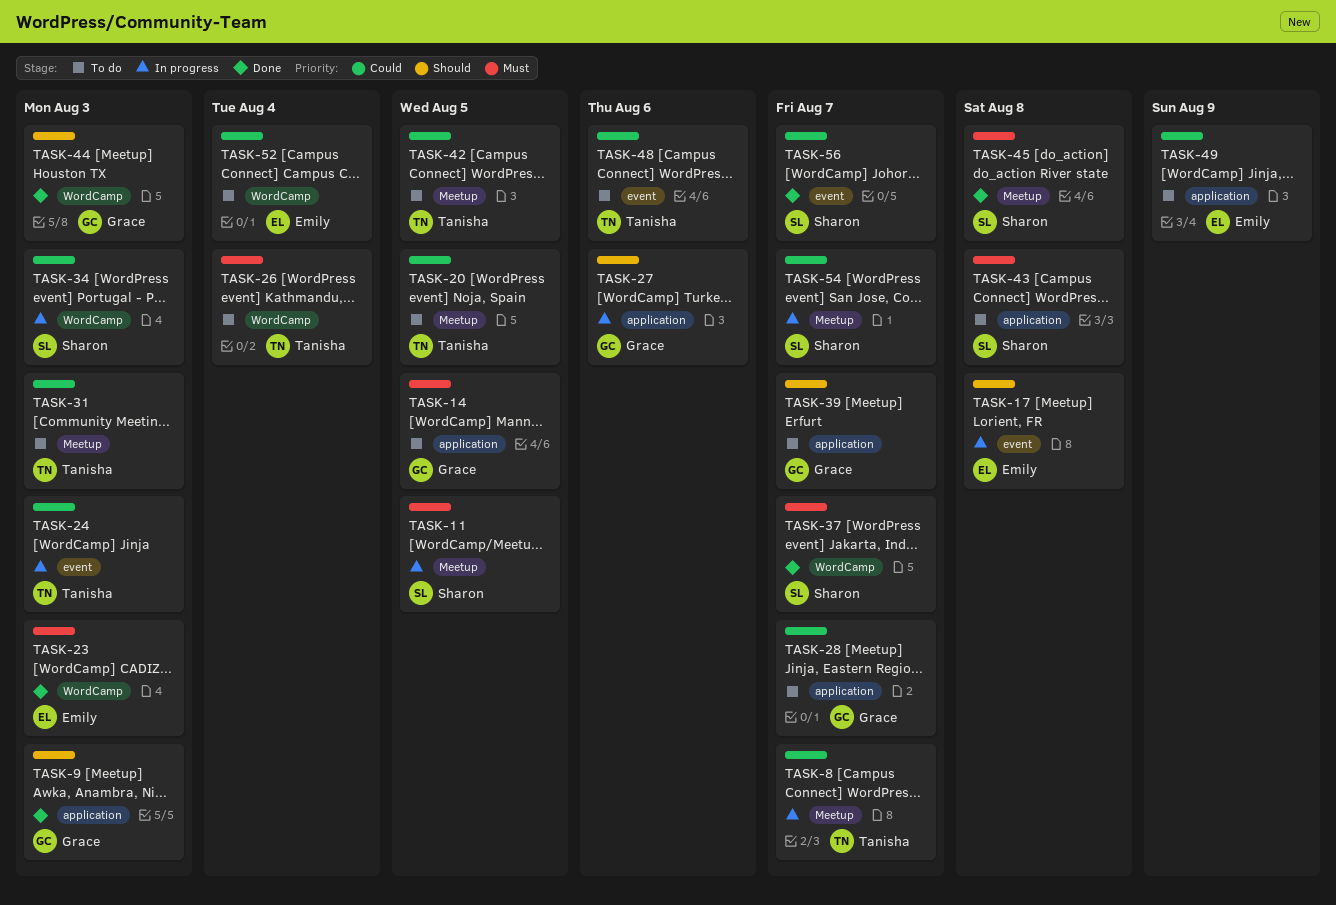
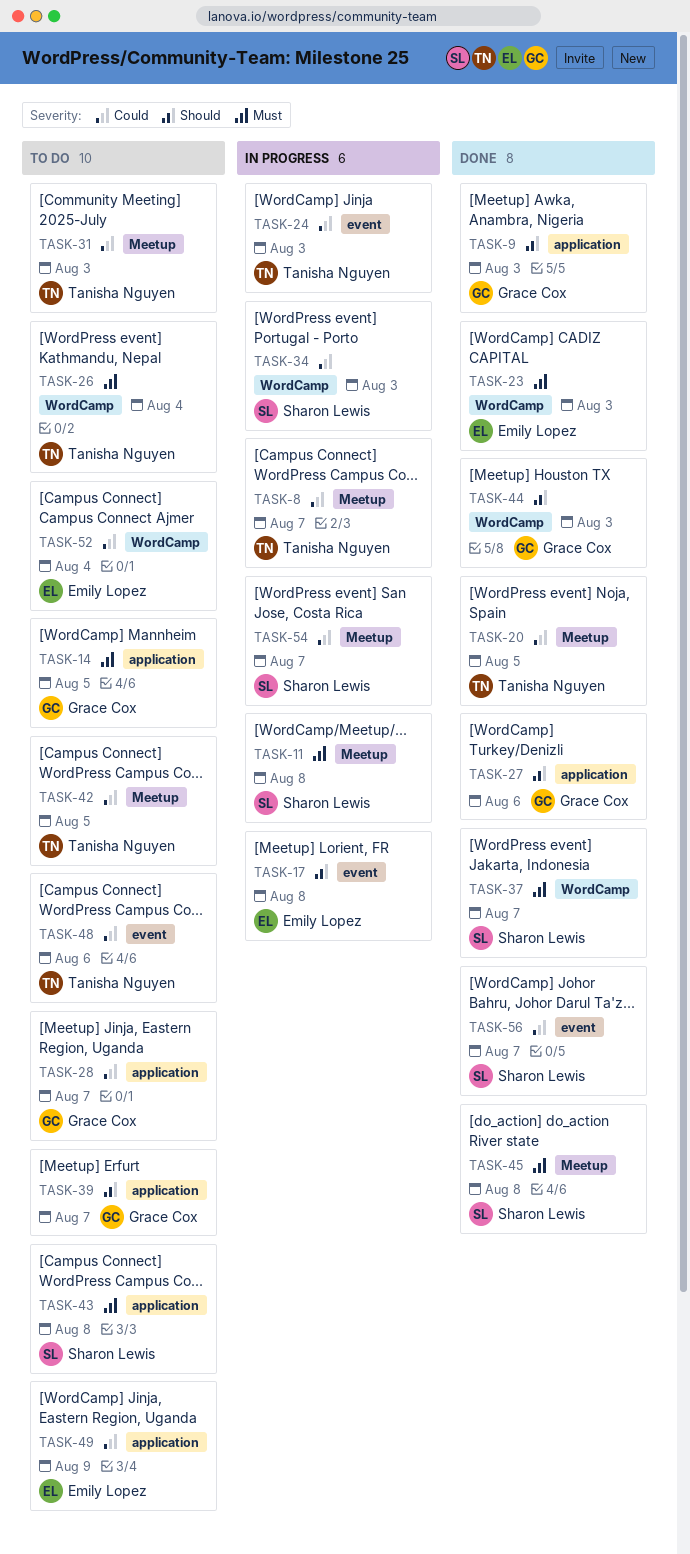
TASK-11, due: Aug 5 -> Aug 8
TASK-20, status: To do -> Done
TASK-27, status: In progress -> Done

